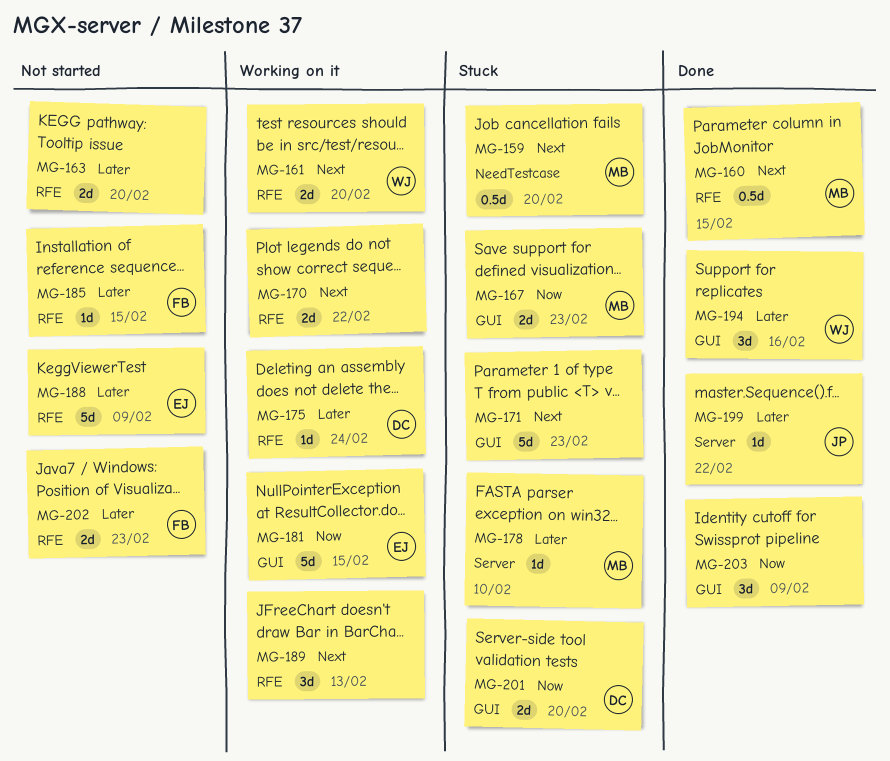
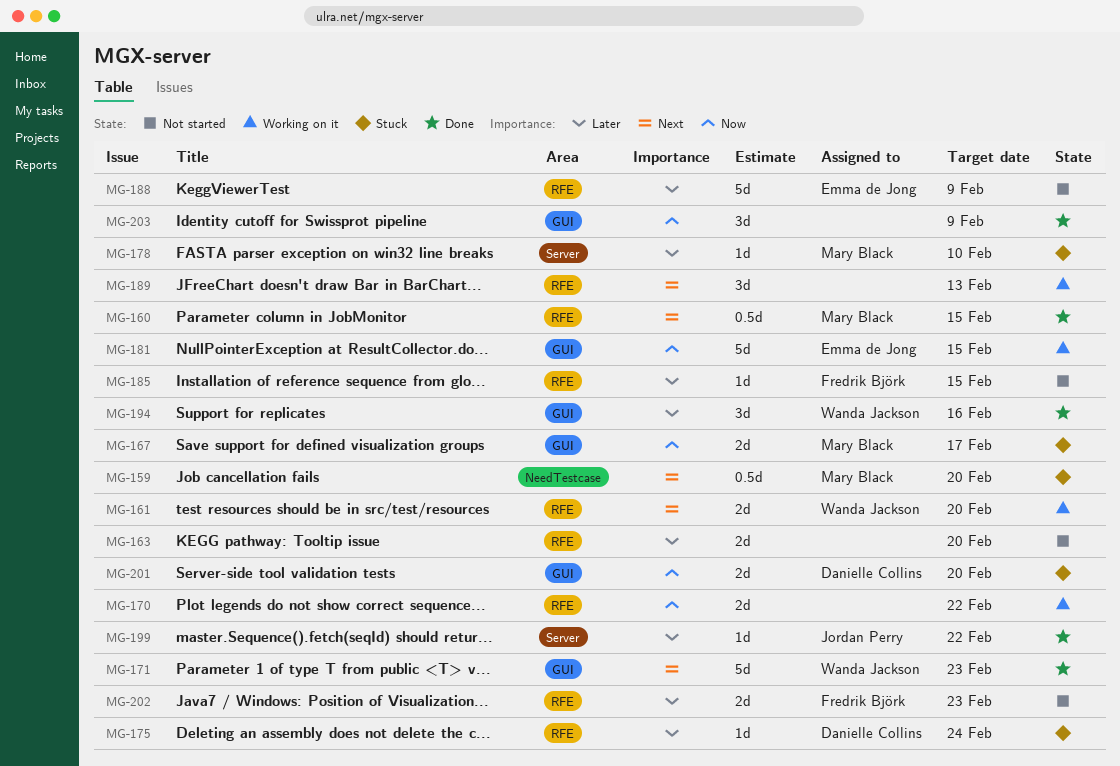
MG-167, due: Feb 23 -> Feb 17
MG-170, priority: Next -> Now
MG-171, status: Stuck -> Done
MG-171, owner: none -> Wanda Jackson
MG-175, status: Working on it -> Stuck

